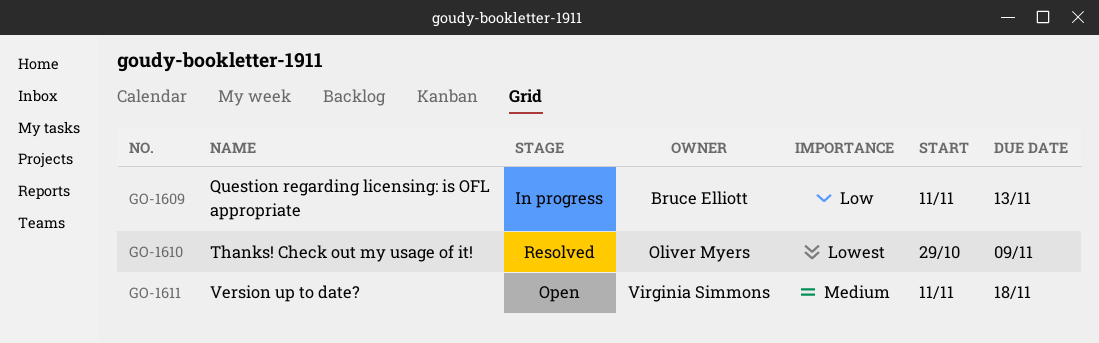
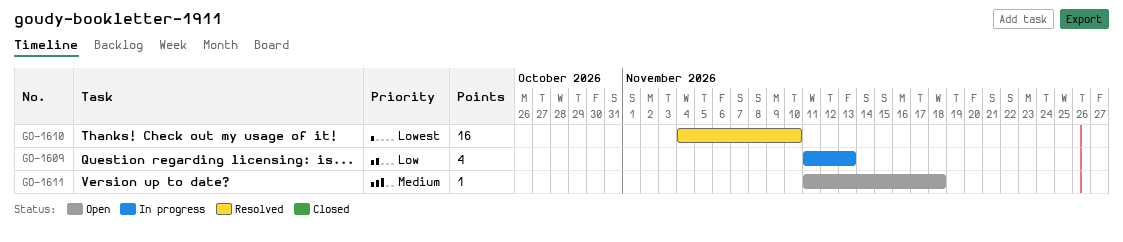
GO-1610, start: Oct 29 -> Nov 4
GO-1610, due: Nov 9 -> Nov 10

